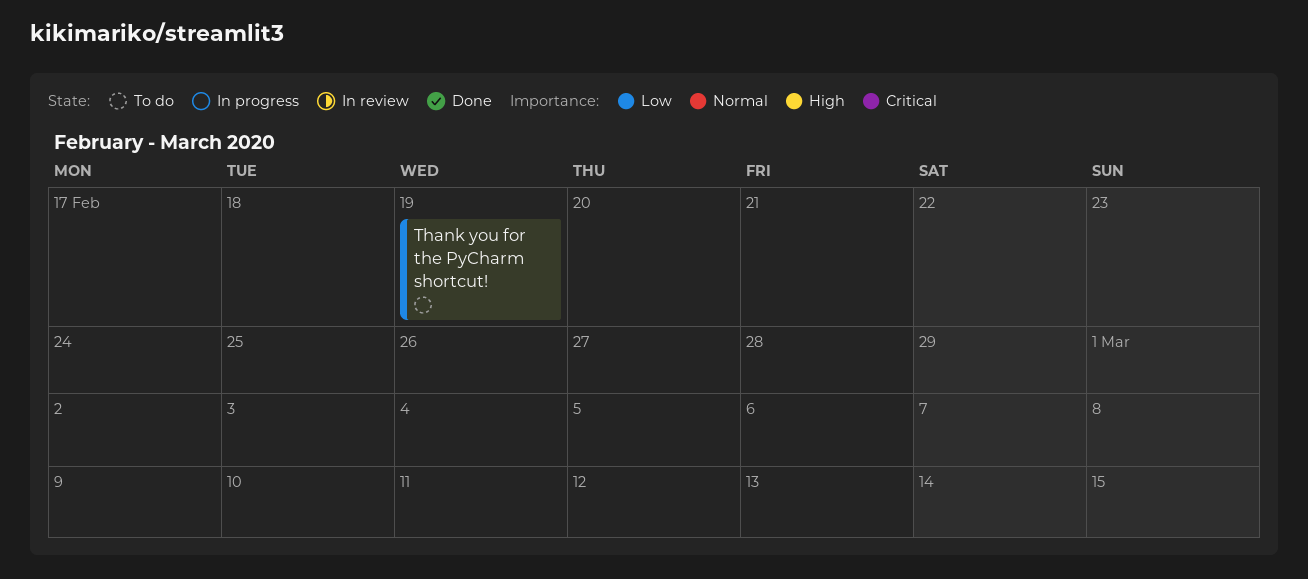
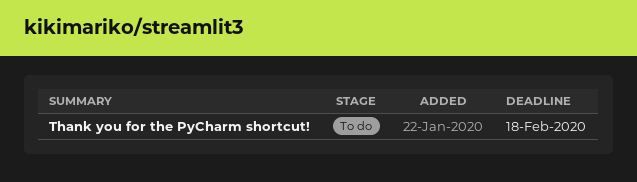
Thank you for the PyCharm shortcut!, due: Feb 19 -> Feb 18

